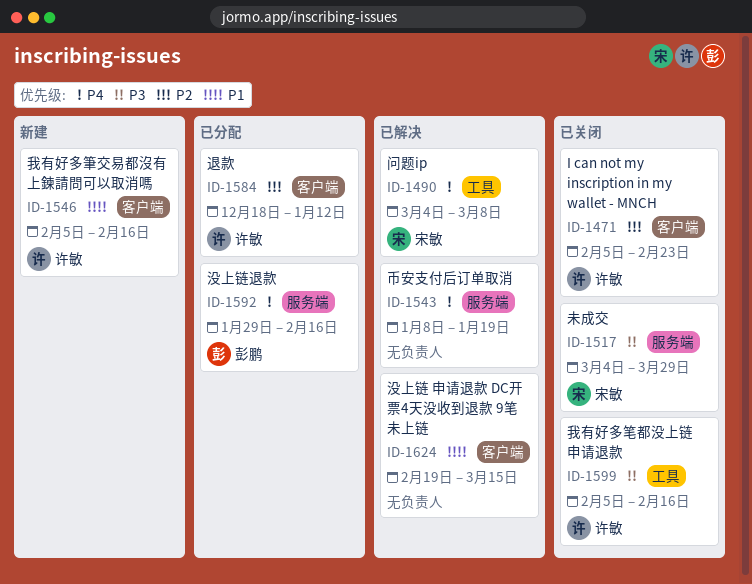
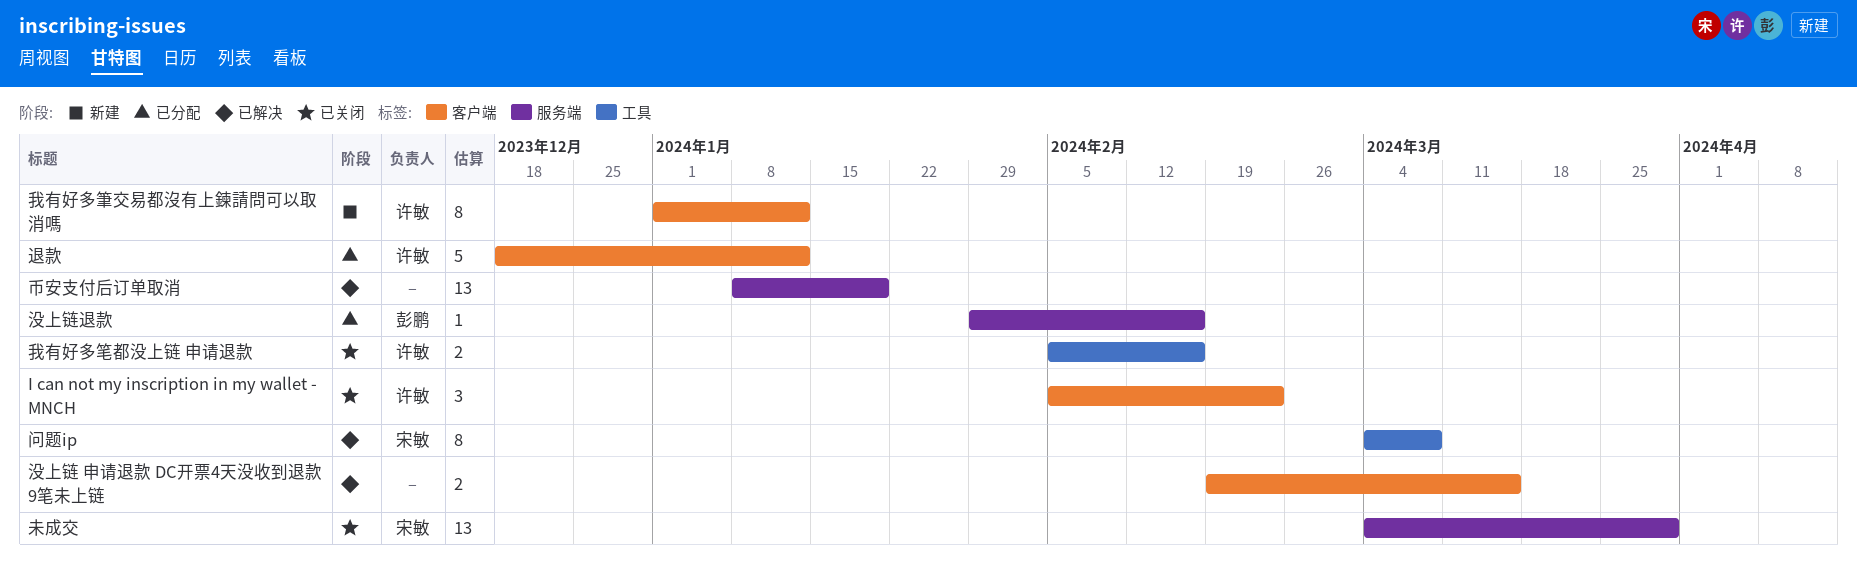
我有好多筆交易都沒有上鍊請問可以取消嗎, start: Feb 5 -> Jan 1
我有好多筆交易都沒有上鍊請問可以取消嗎, due: Feb 16 -> Jan 12

